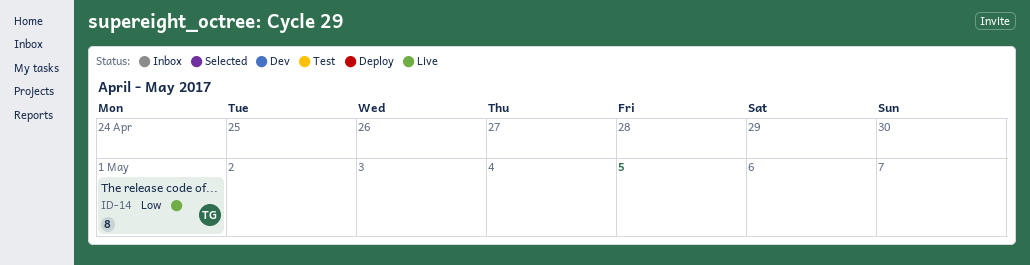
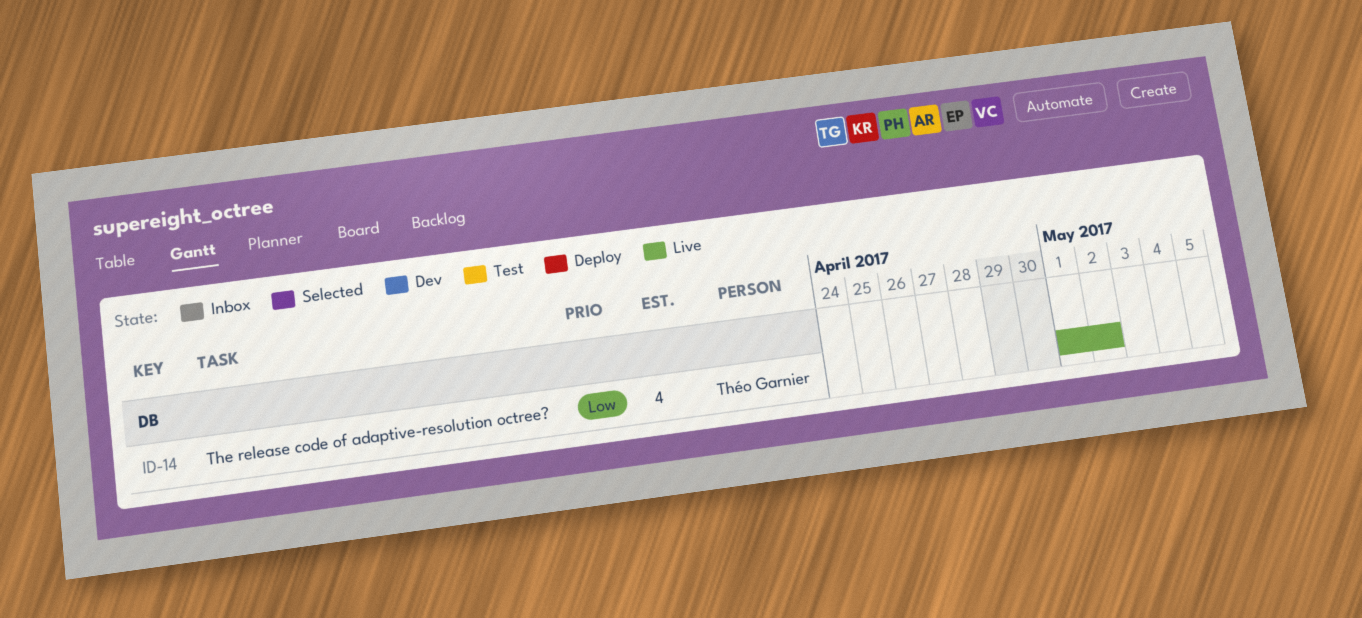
ID-14, estimate: 8 -> 4
ID-14, due: May 1 -> May 2

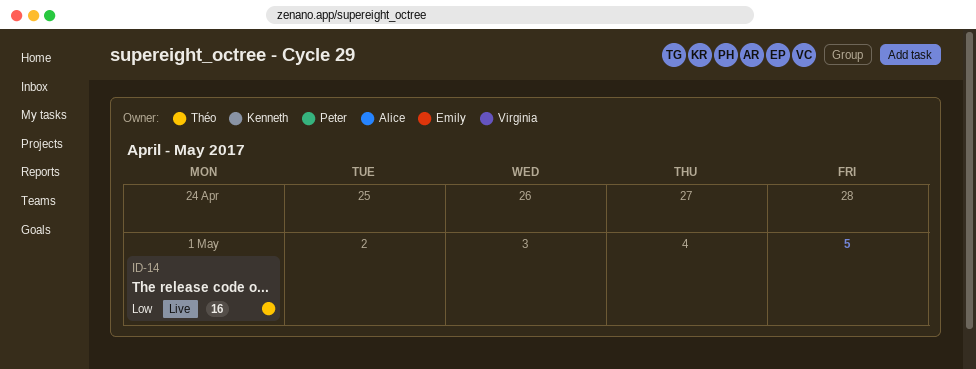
ID-14, estimate: 4 -> 16
ID-14, due: May 2 -> May 1

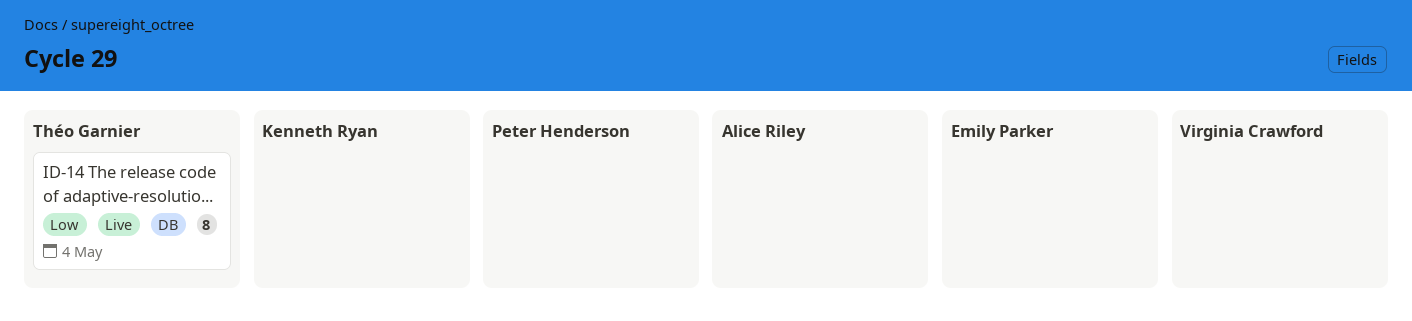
ID-14, estimate: 16 -> 8
ID-14, due: May 1 -> May 4

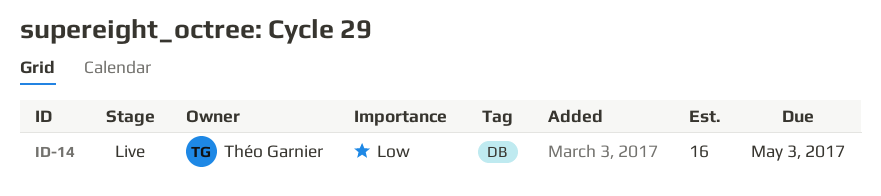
ID-14, estimate: 8 -> 16
ID-14, due: May 4 -> May 3

